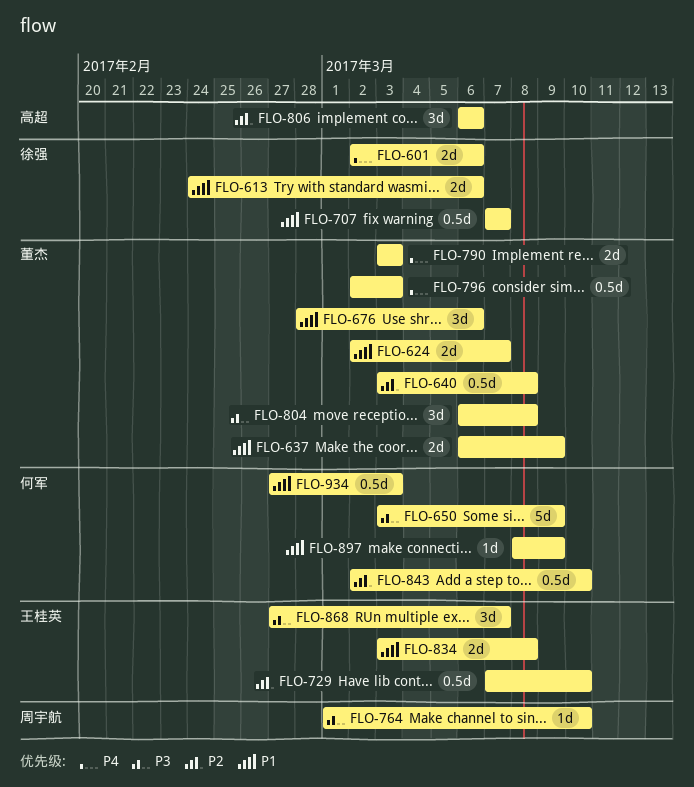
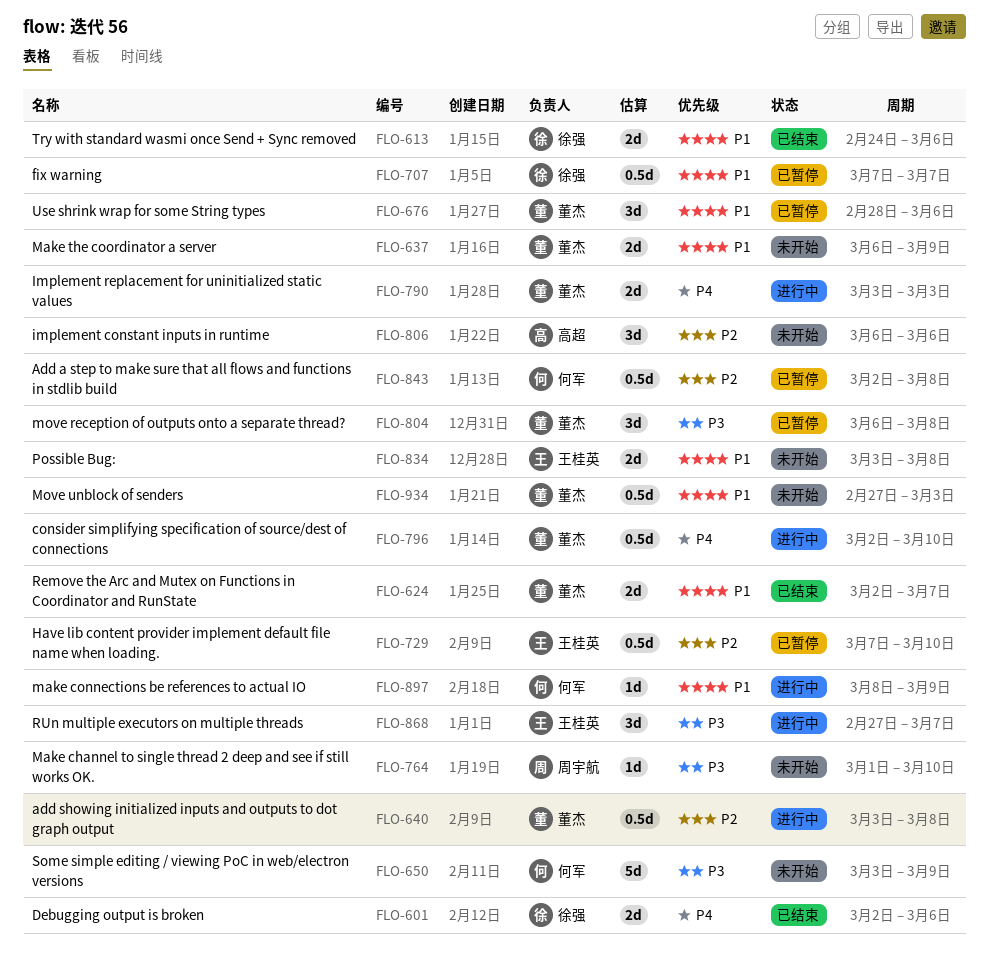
FLO-796, due: Mar 3 -> Mar 10
FLO-843, due: Mar 10 -> Mar 8
FLO-934, owner: 何军 -> 董杰

